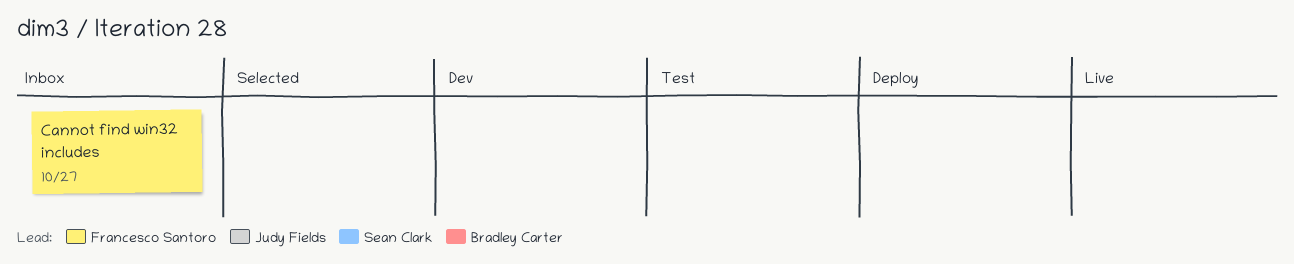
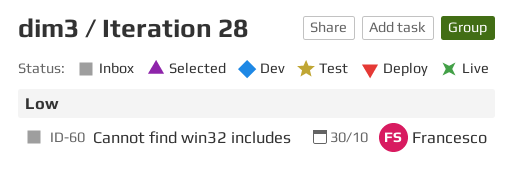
Cannot find win32 includes, due: Oct 27 -> Oct 30

